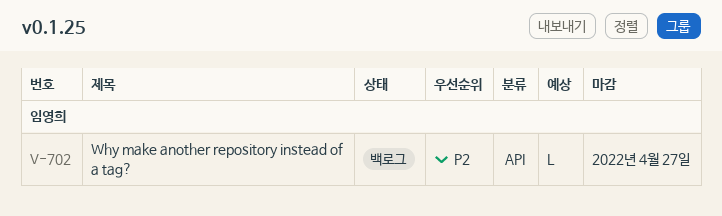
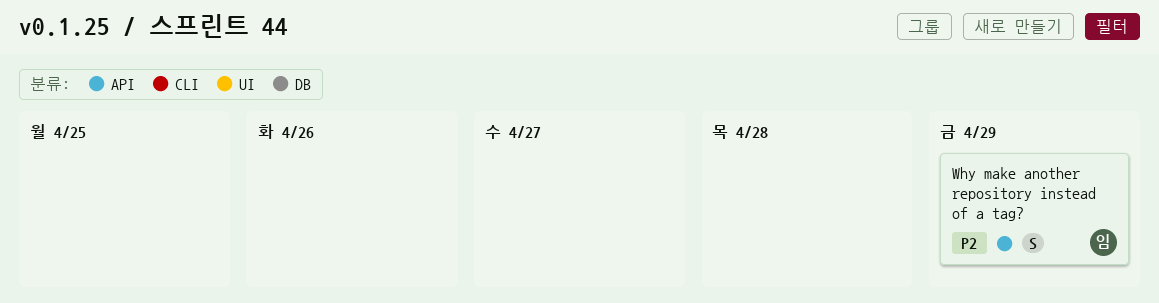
Why make another repository instead of a tag?, estimate: L -> S
Why make another repository instead of a tag?, due: Apr 27 -> Apr 29

